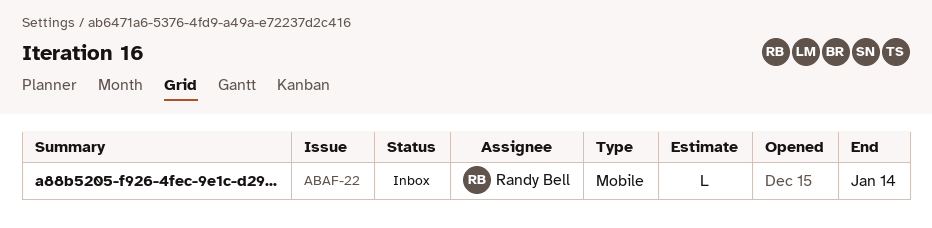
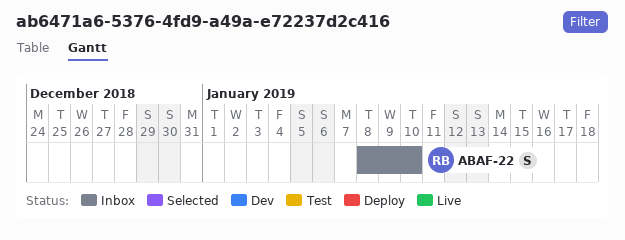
ABAF-22, estimate: L -> S
ABAF-22, due: Jan 14 -> Jan 10

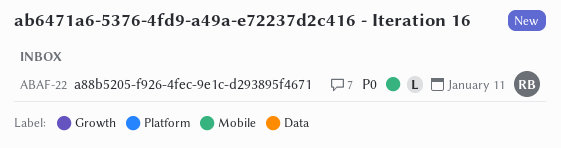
ABAF-22, estimate: S -> L
ABAF-22, due: Jan 10 -> Jan 11

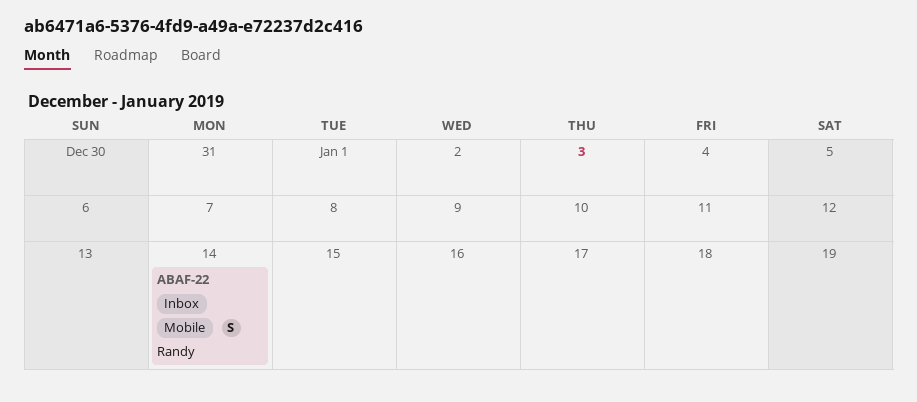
ABAF-22, estimate: L -> S
ABAF-22, due: Jan 11 -> Jan 14

